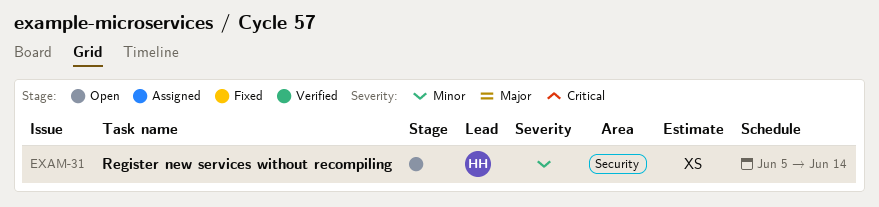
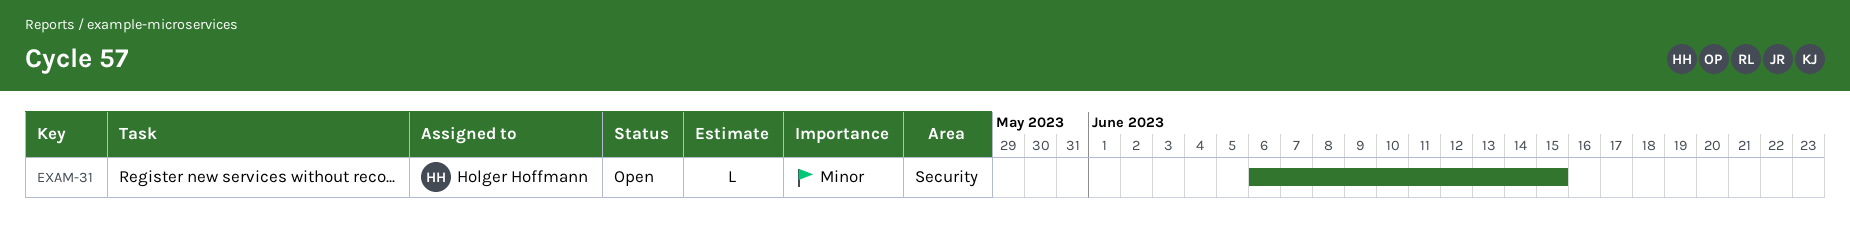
EXAM-31, estimate: XS -> L
EXAM-31, start: Jun 5 -> Jun 6
EXAM-31, due: Jun 14 -> Jun 15

